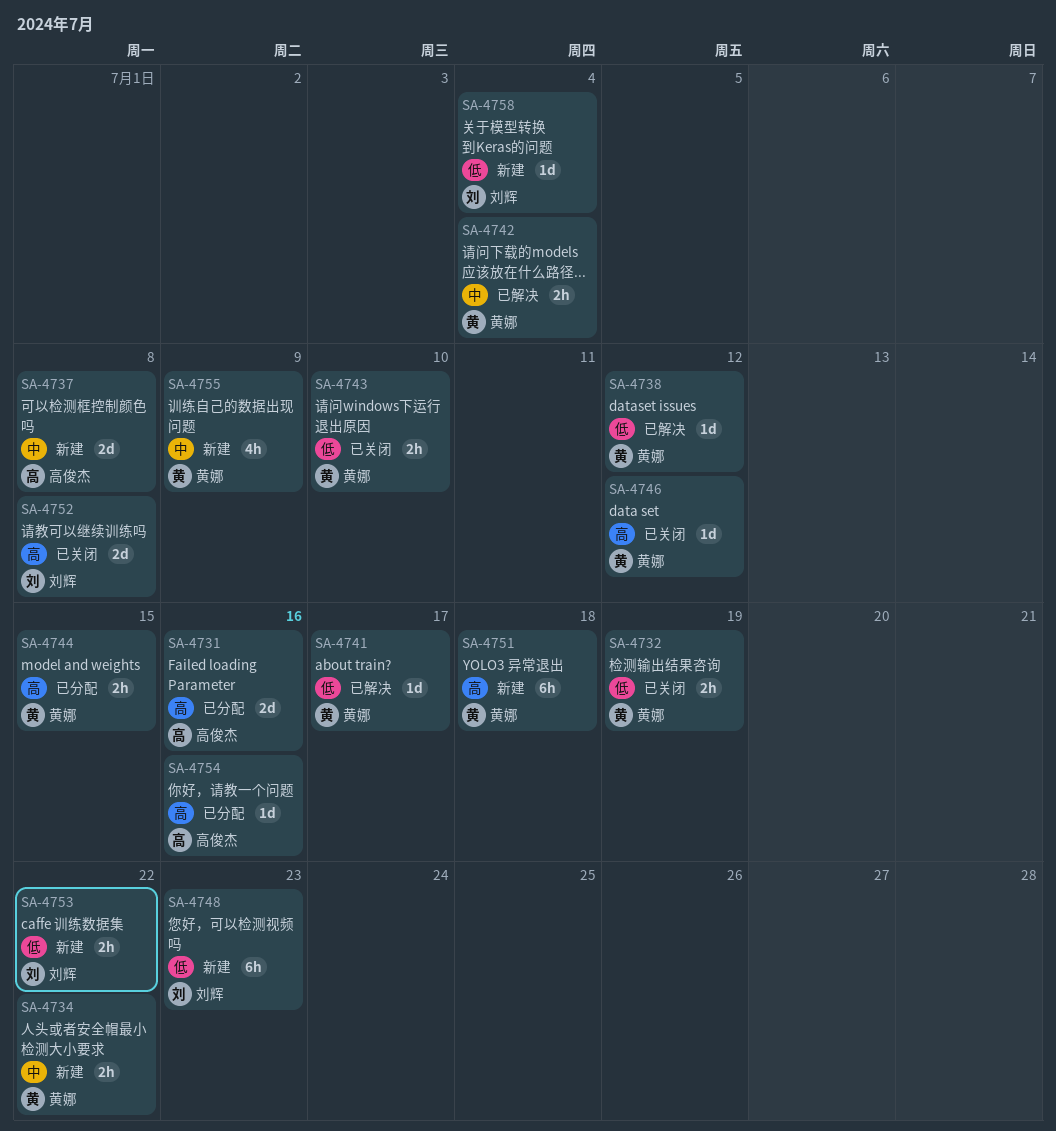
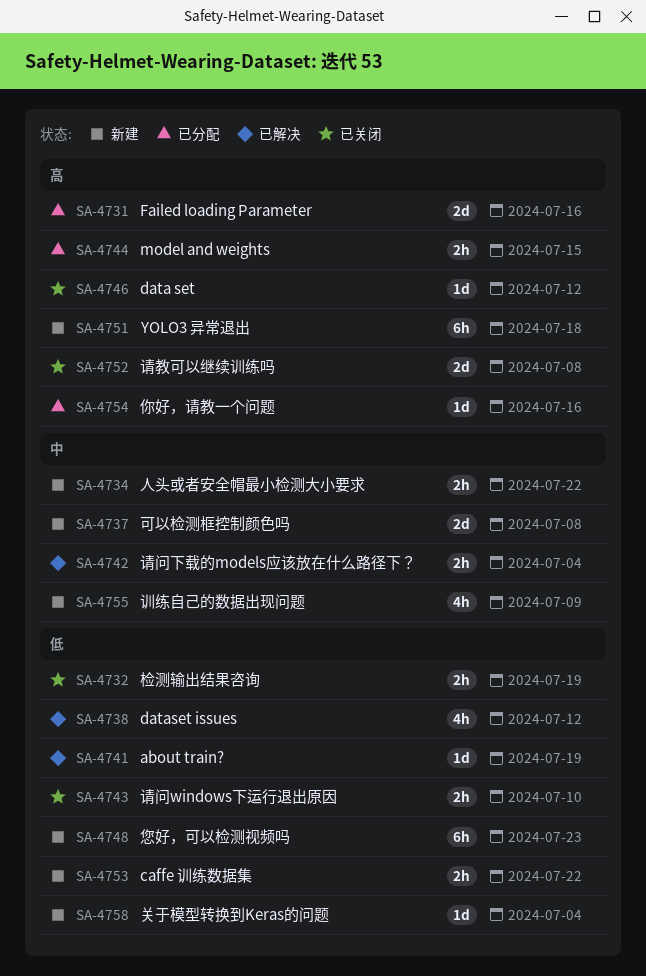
SA-4738, estimate: 1d -> 4h
SA-4741, due: Jul 17 -> Jul 19

